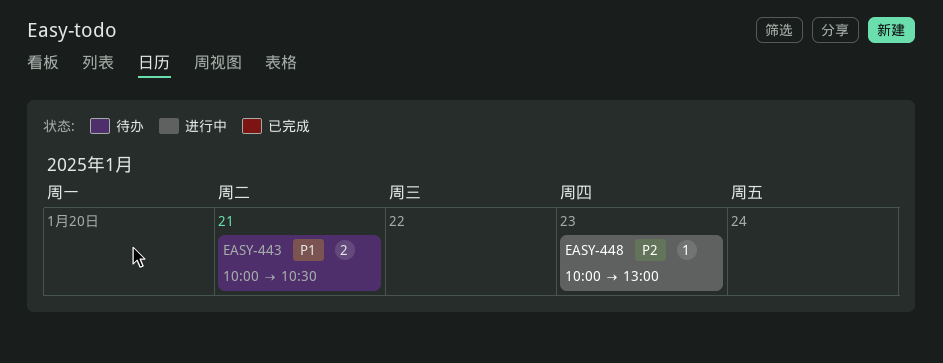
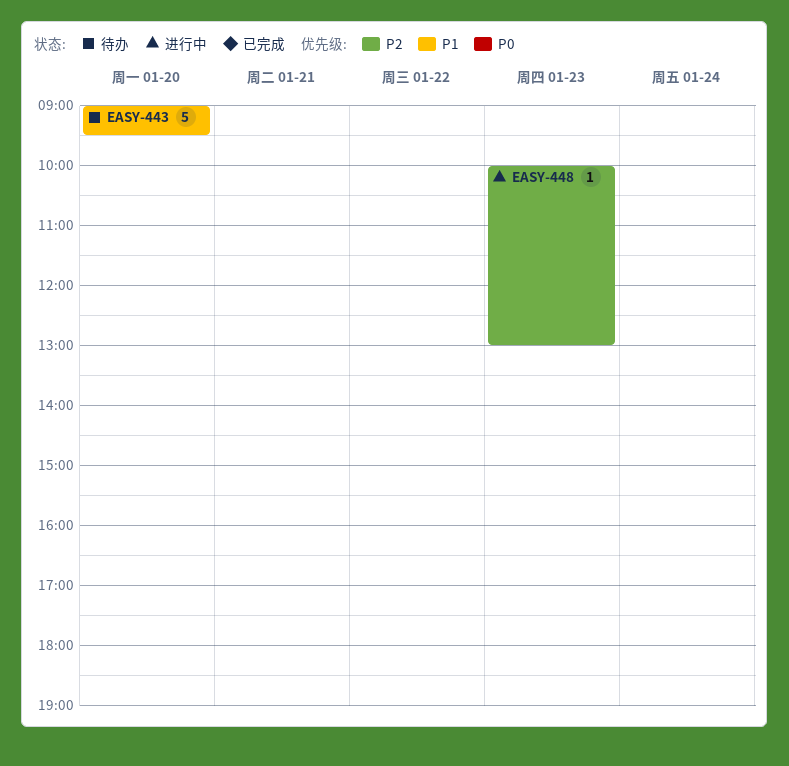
EASY-443, estimate: 2 -> 5
EASY-443, day: Jan 21 -> Jan 20
EASY-443, begins: 10:00 -> 09:00
EASY-443, ends: 10:30 -> 09:30

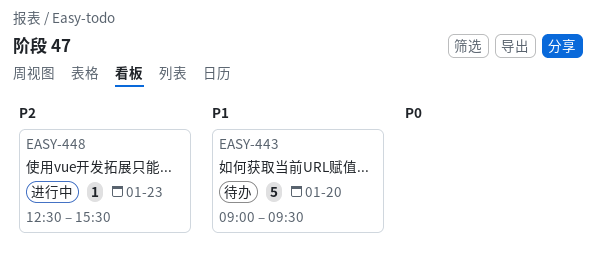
EASY-448, begins: 10:00 -> 12:30
EASY-448, ends: 13:00 -> 15:30

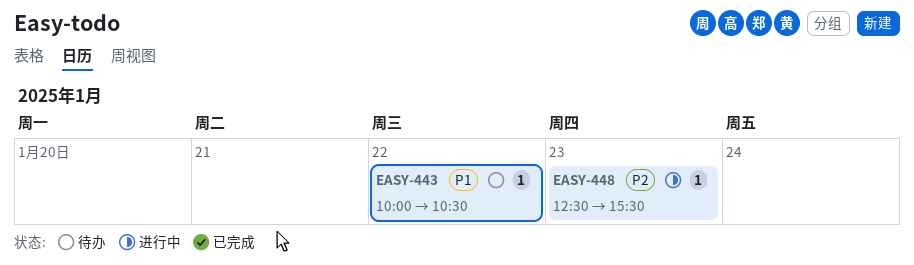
EASY-443, estimate: 5 -> 1
EASY-443, day: Jan 20 -> Jan 22
EASY-443, begins: 09:00 -> 10:00
EASY-443, ends: 09:30 -> 10:30

